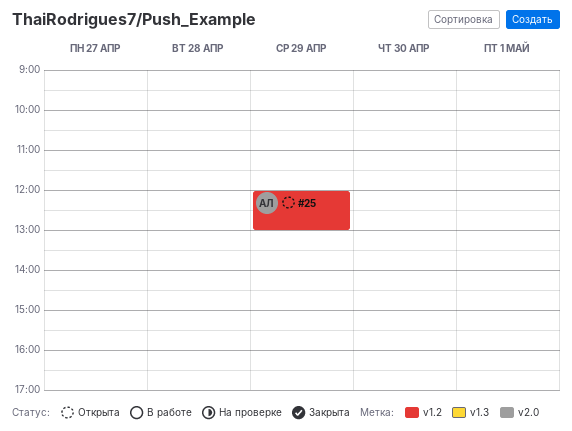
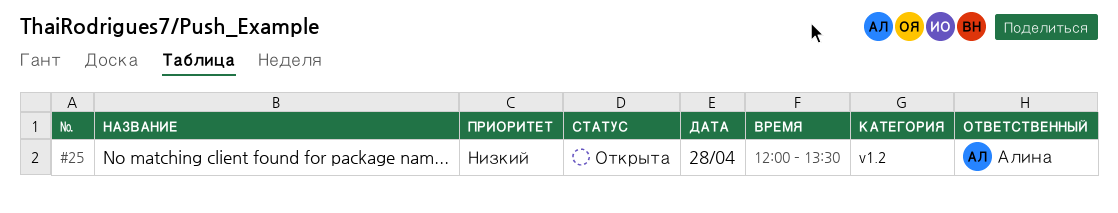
#25, day: Apr 29 -> Apr 28
#25, ends: 13:00 -> 13:30

